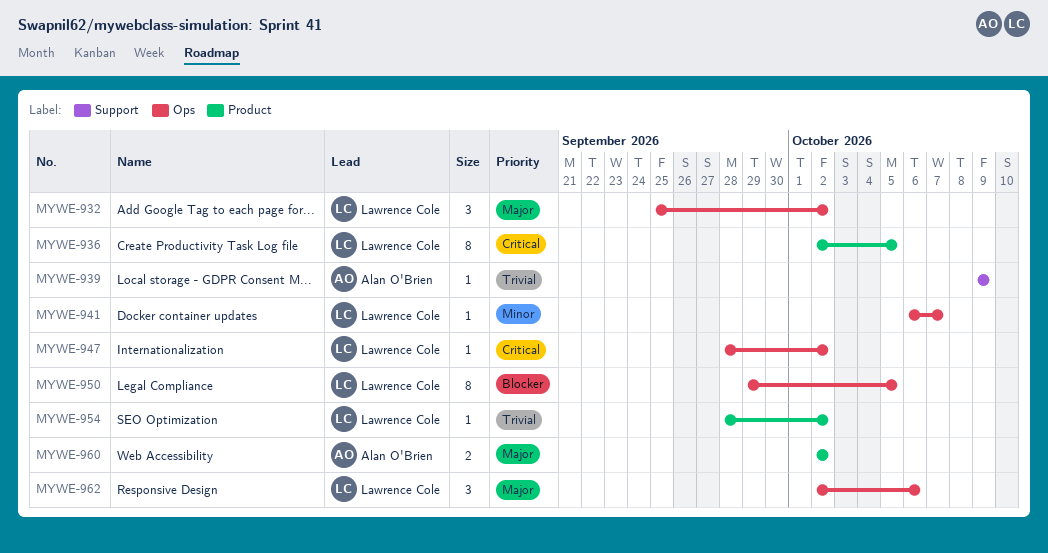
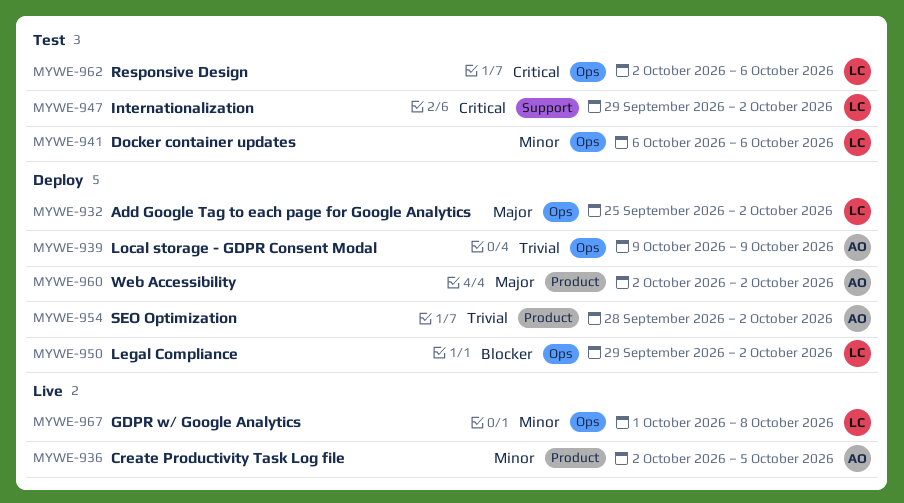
MYWE-936, owner: Lawrence Cole -> Alan O'Brien
MYWE-936, priority: Critical -> Minor
MYWE-939, label: Support -> Ops
MYWE-941, due: Oct 7 -> Oct 6
MYWE-947, label: Ops -> Support
MYWE-947, start: Sep 28 -> Sep 29
MYWE-950, due: Oct 5 -> Oct 2
MYWE-954, owner: Lawrence Cole -> Alan O'Brien
MYWE-962, priority: Major -> Critical
MYWE-967: none -> present

